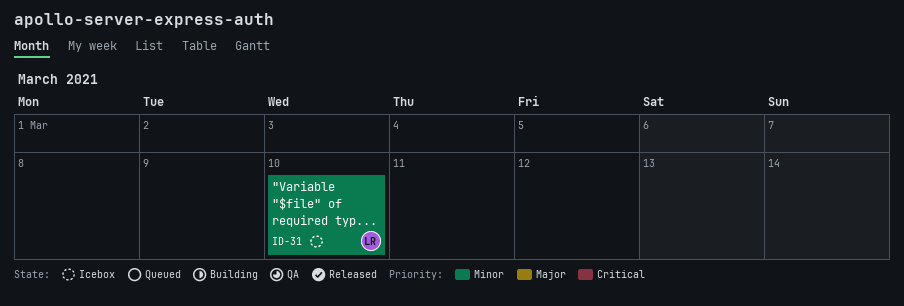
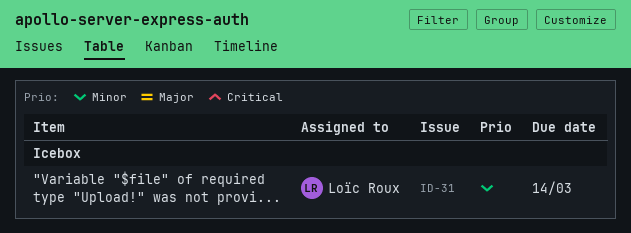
ID-31, due: Mar 10 -> Mar 14

